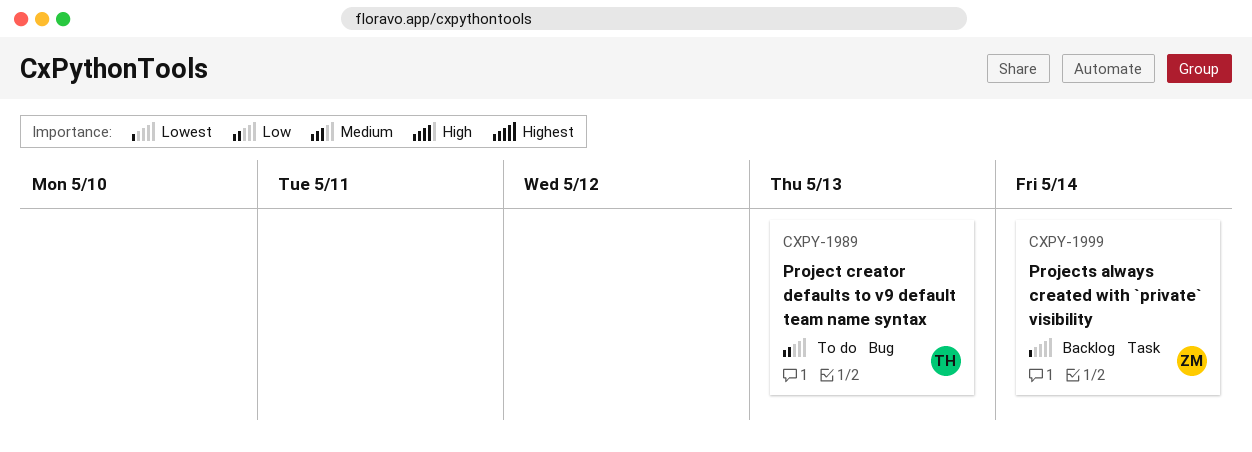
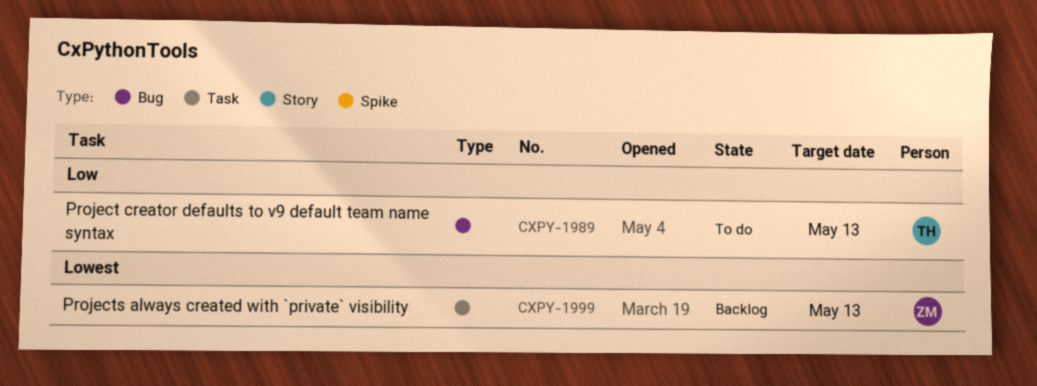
CXPY-1999, due: May 14 -> May 13

